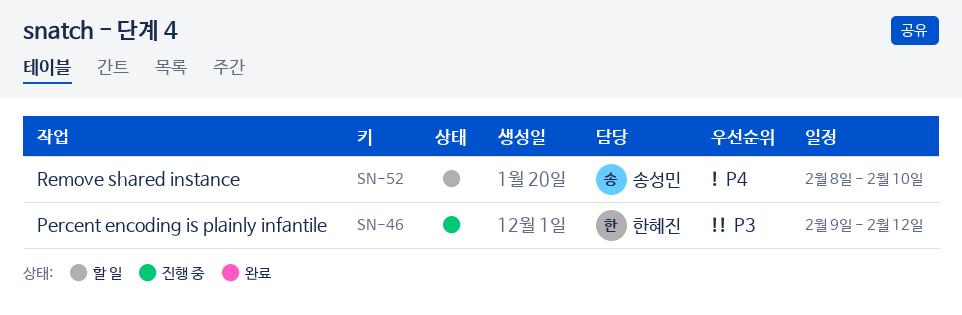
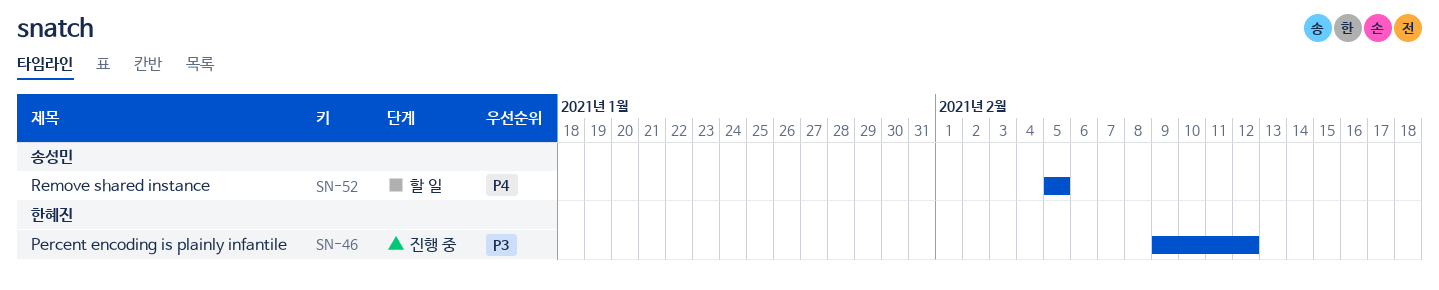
SN-52, start: Feb 8 -> Feb 5
SN-52, due: Feb 10 -> Feb 5

